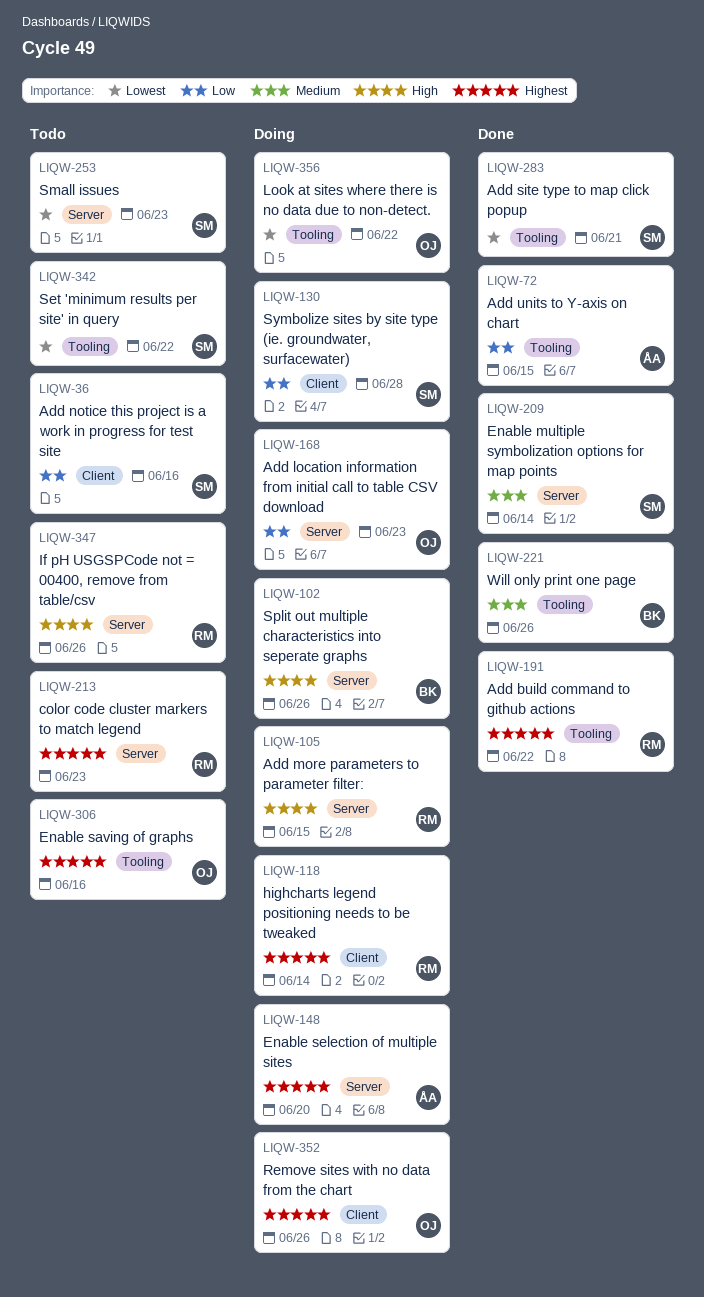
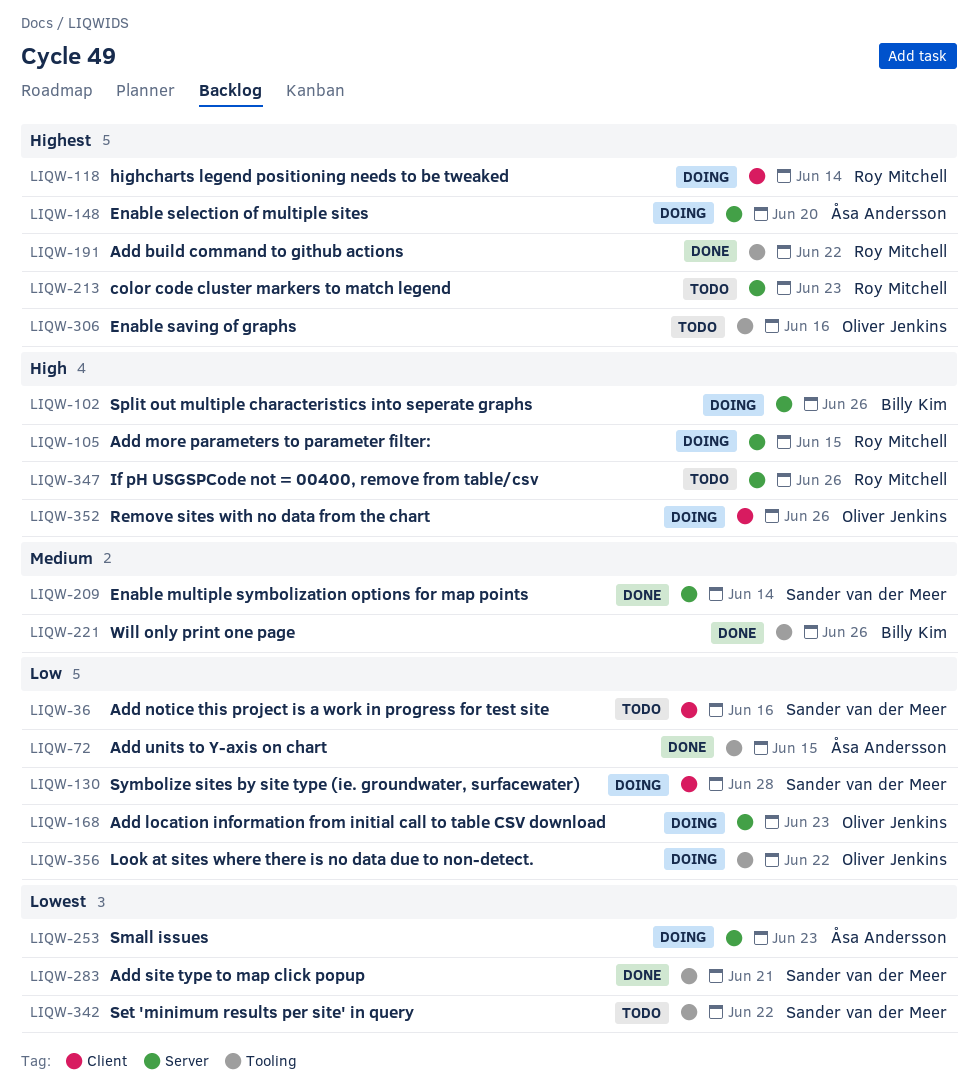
LIQW-253, status: Todo -> Doing
LIQW-253, owner: Sander van der Meer -> Åsa Andersson
LIQW-352, priority: Highest -> High
LIQW-356, priority: Lowest -> Low

